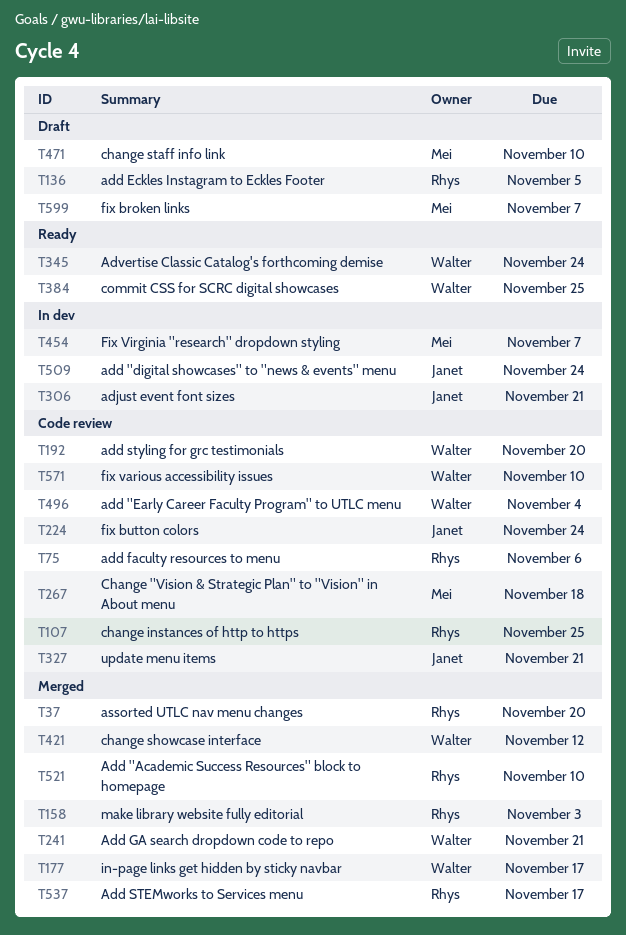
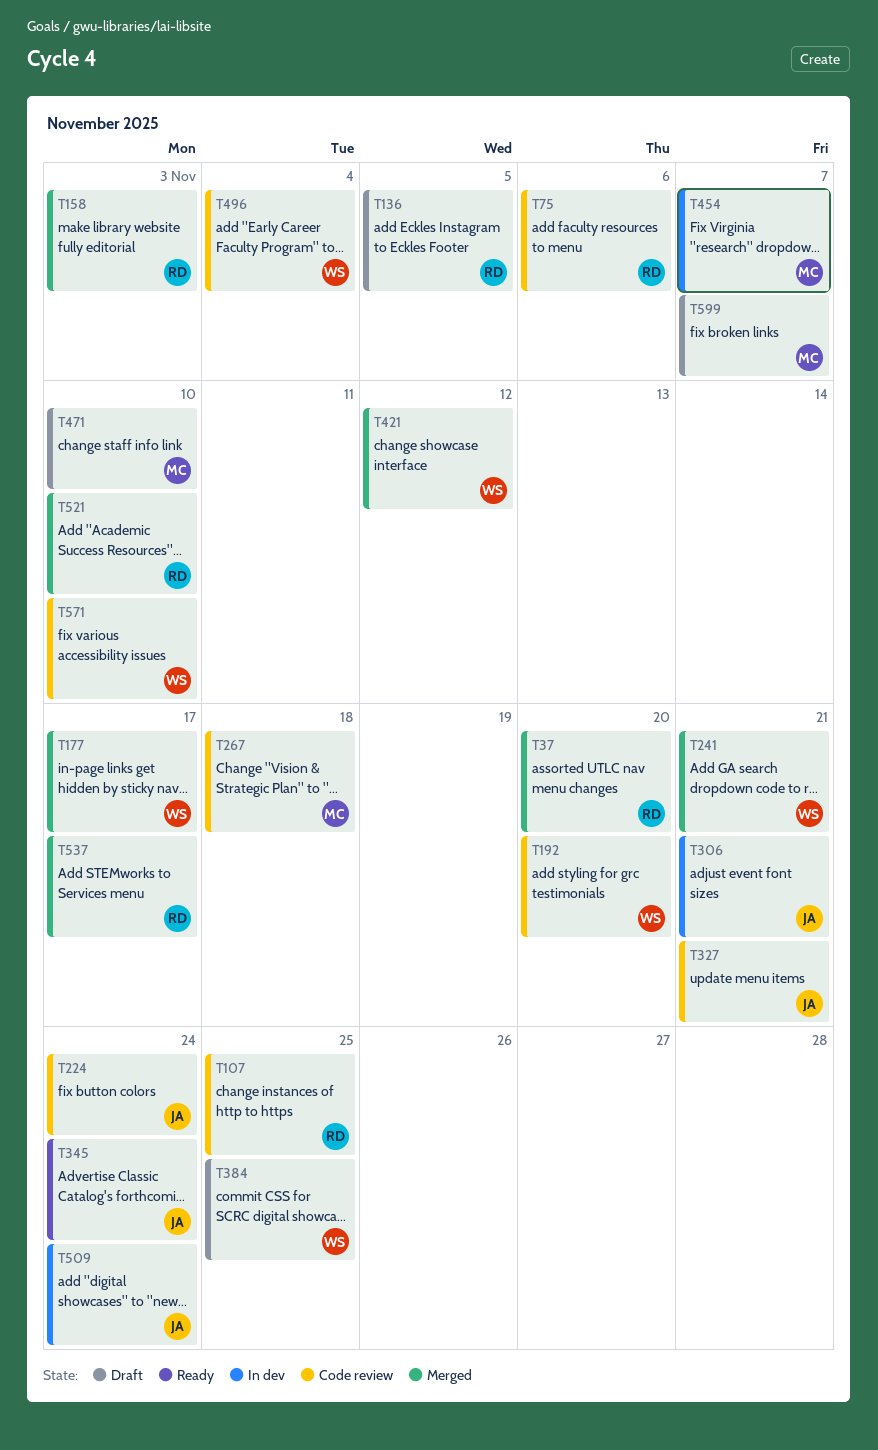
T345, owner: Walter -> Janet
T384, status: Ready -> Draft

